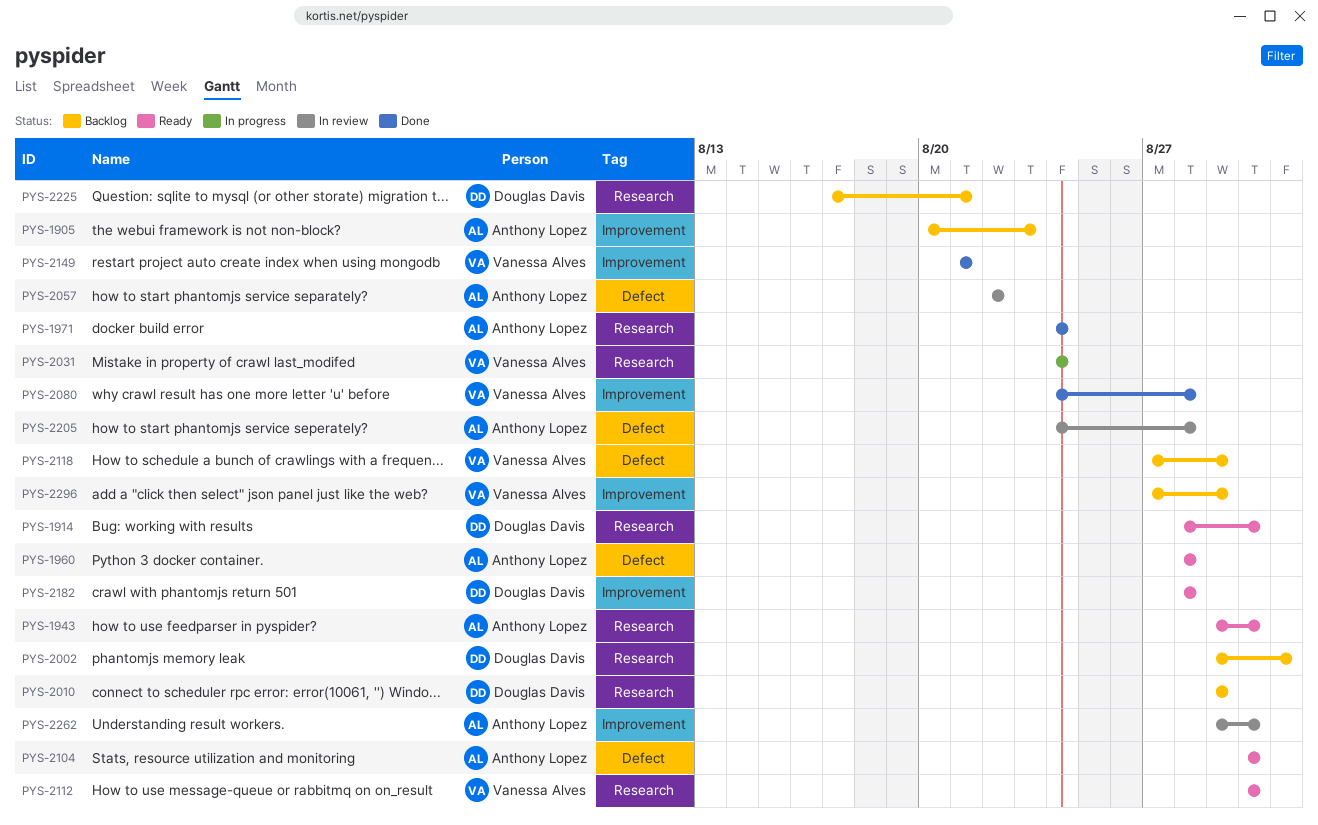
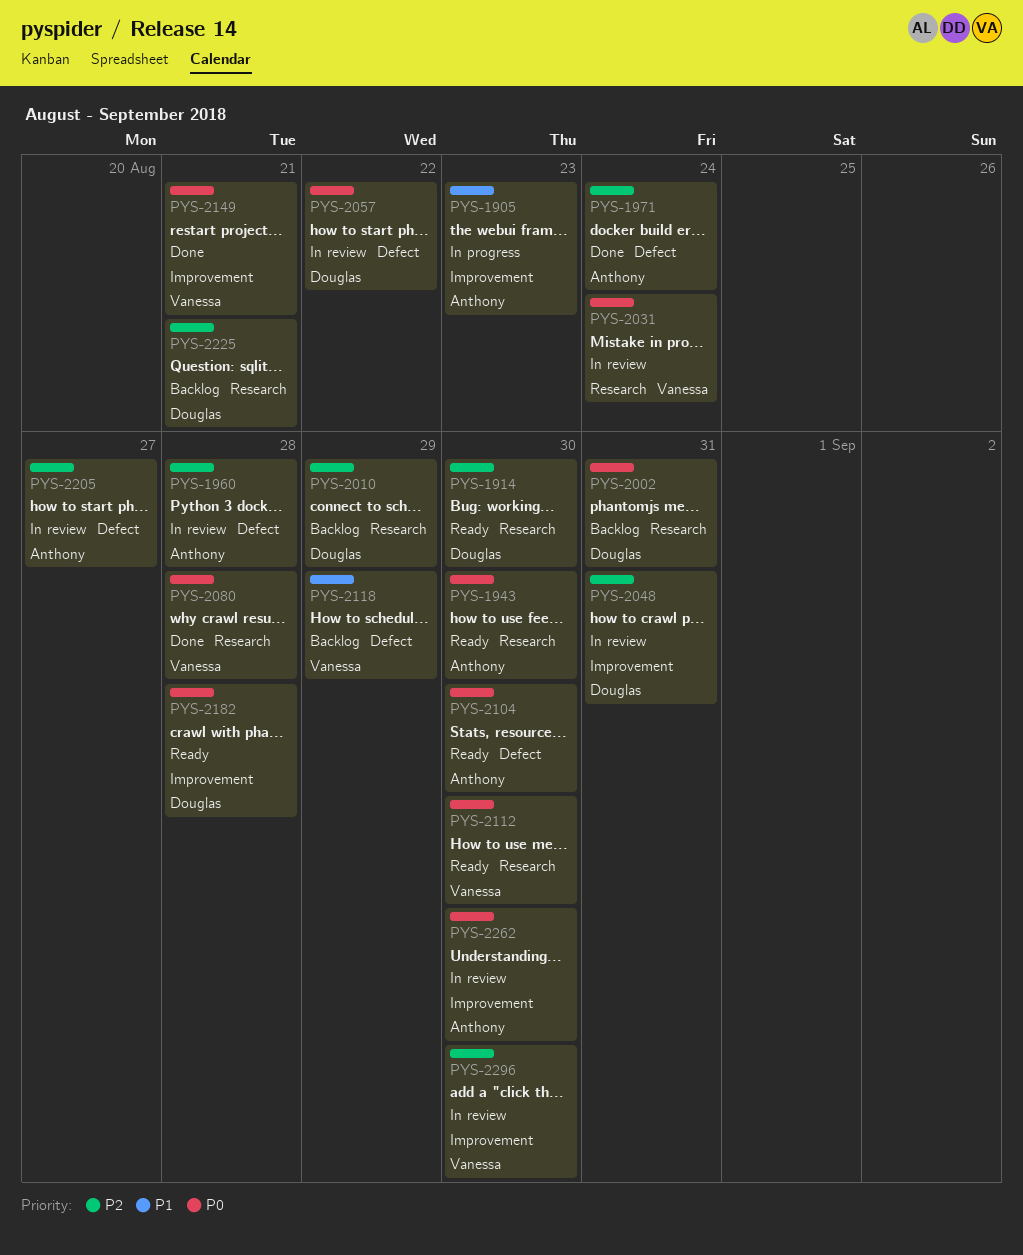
PYS-1905, status: Backlog -> In progress
PYS-1960, status: Ready -> In review
PYS-1971, label: Research -> Defect
PYS-2031, status: In progress -> In review
PYS-2048: none -> present
PYS-2057, owner: Anthony Lopez -> Douglas Davis
PYS-2080, label: Improvement -> Research
PYS-2205, due: Aug 28 -> Aug 27
PYS-2296, status: Backlog -> In review
PYS-2296, due: Aug 29 -> Aug 30

